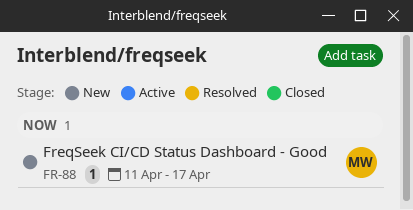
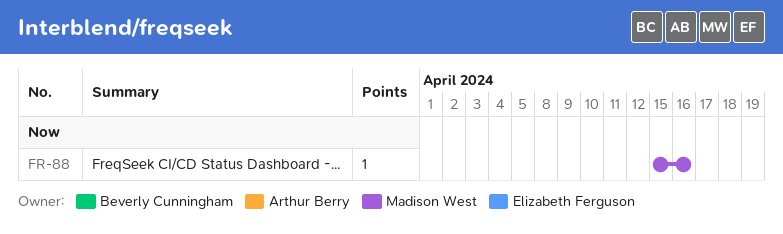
FR-88, start: Apr 11 -> Apr 15
FR-88, due: Apr 17 -> Apr 16

